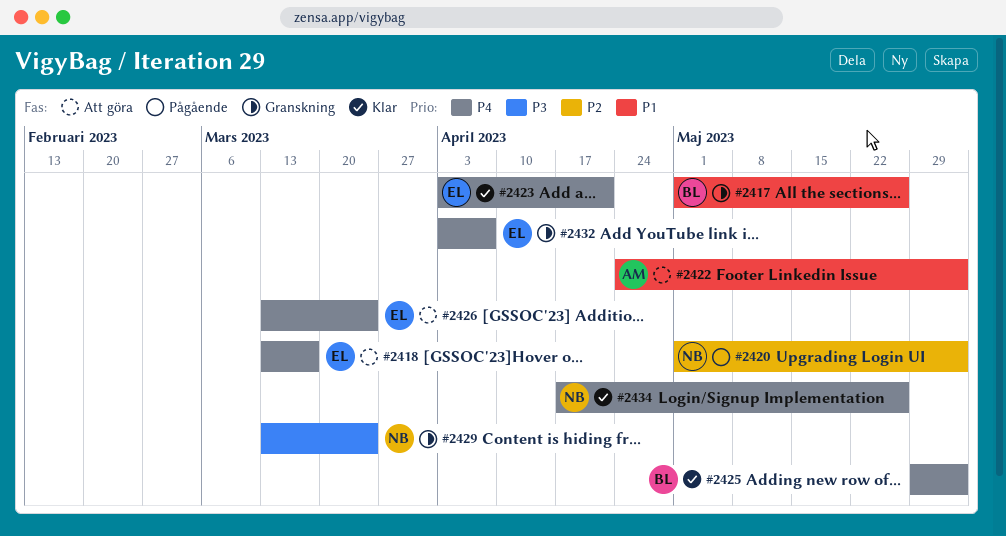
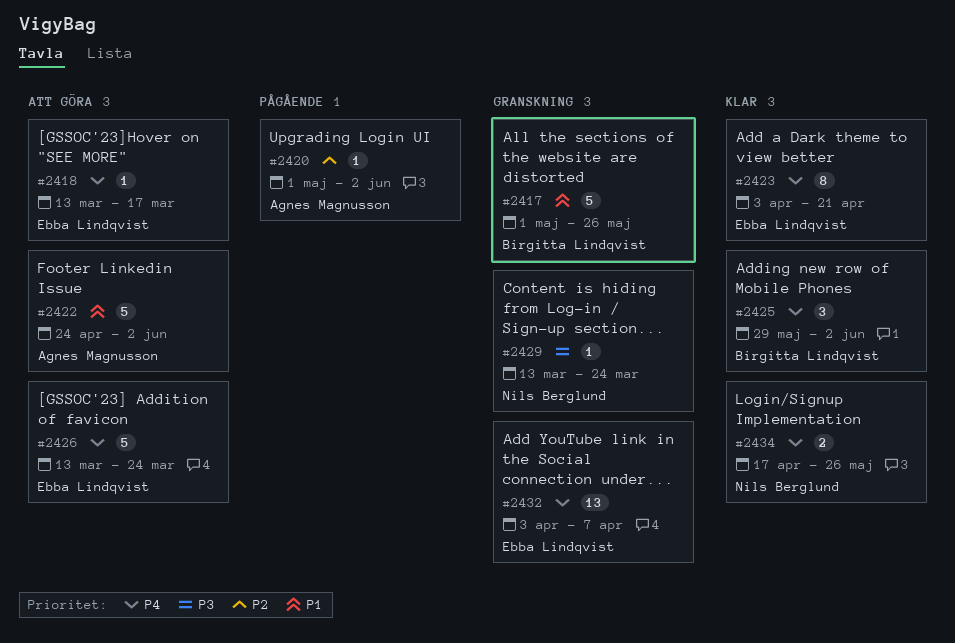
#2420, owner: Nils Berglund -> Agnes Magnusson

